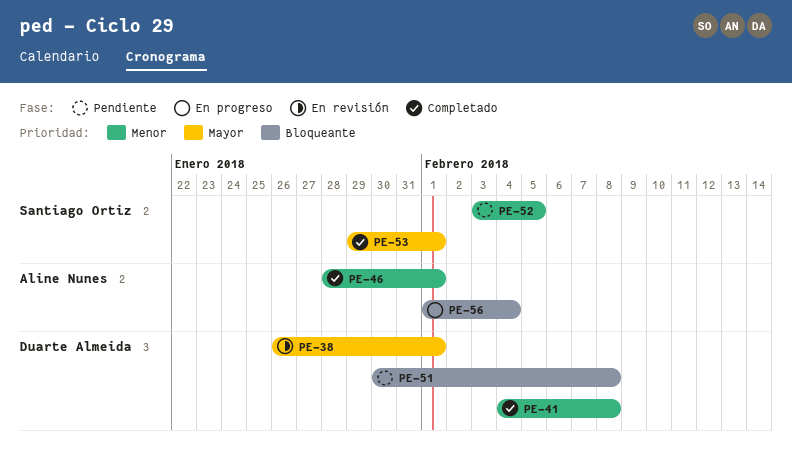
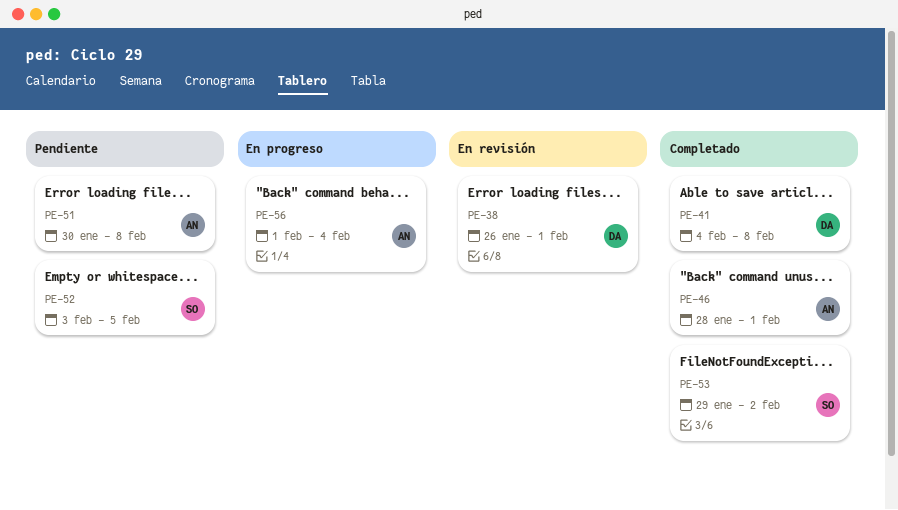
PE-51, owner: Duarte Almeida -> Aline Nunes
PE-53, due: Feb 1 -> Feb 2

